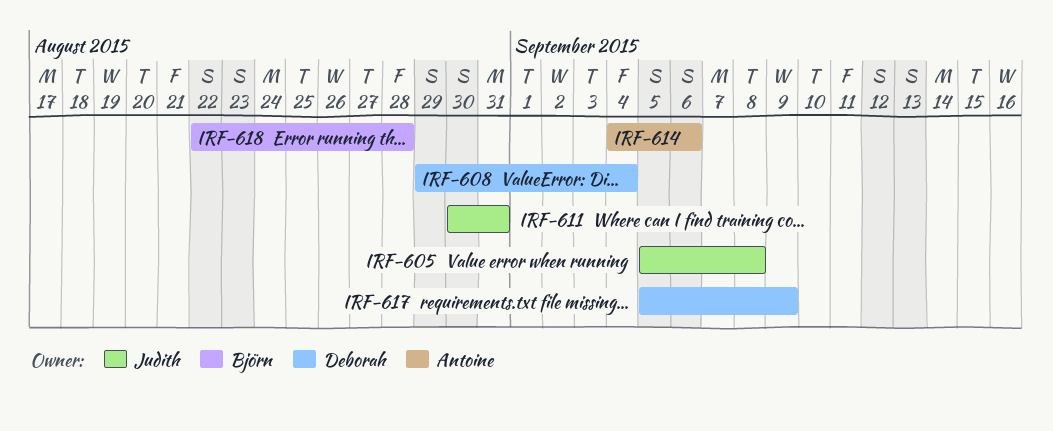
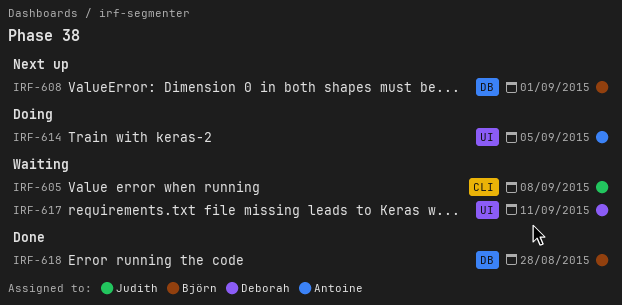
IRF-608, owner: Deborah -> Björn
IRF-608, due: Sep 4 -> Sep 1
IRF-611: present -> none
IRF-614, due: Sep 6 -> Sep 5
IRF-617, due: Sep 9 -> Sep 11

